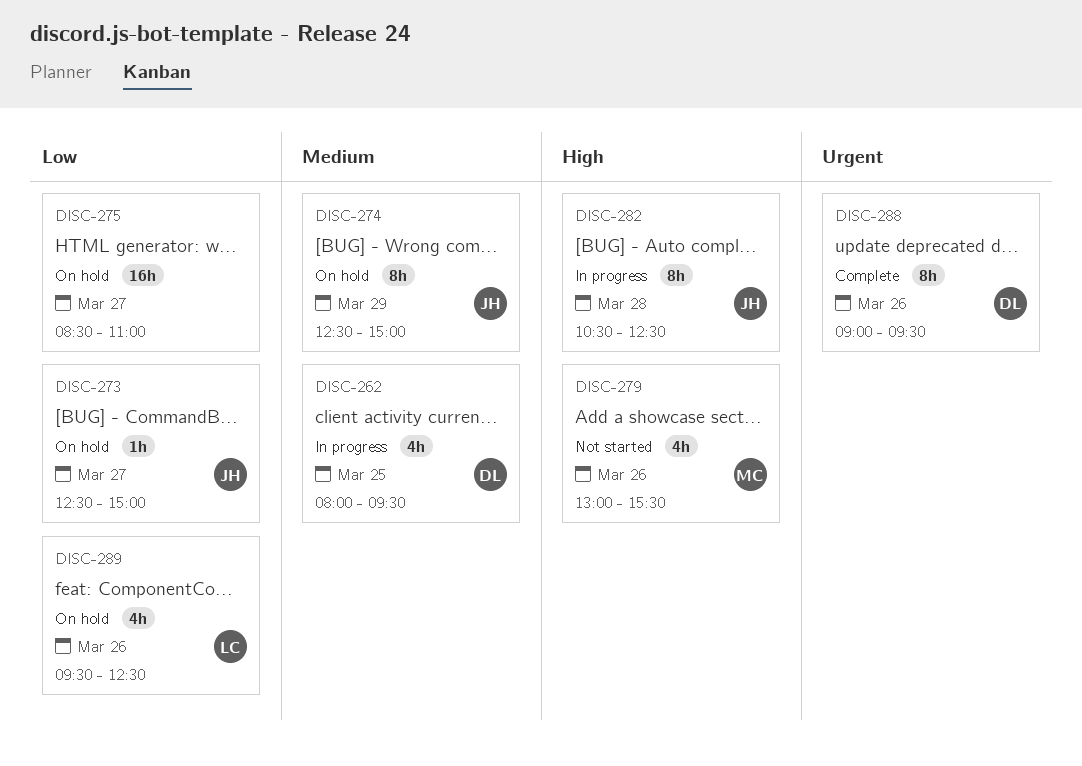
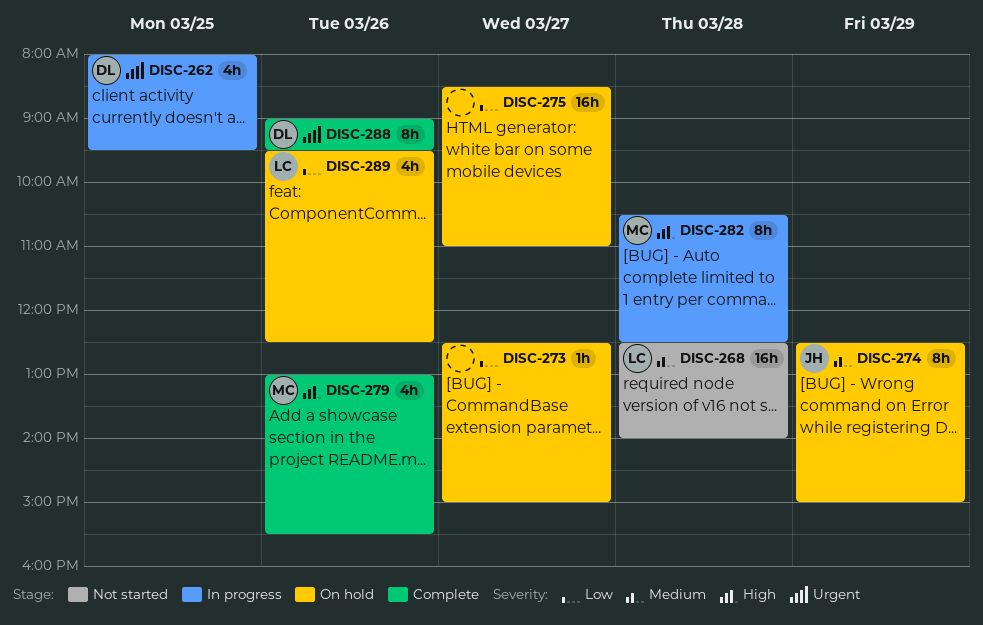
DISC-262, priority: Medium -> Urgent
DISC-268: none -> present
DISC-273, owner: JH -> none
DISC-279, status: Not started -> Complete
DISC-282, owner: JH -> MC

